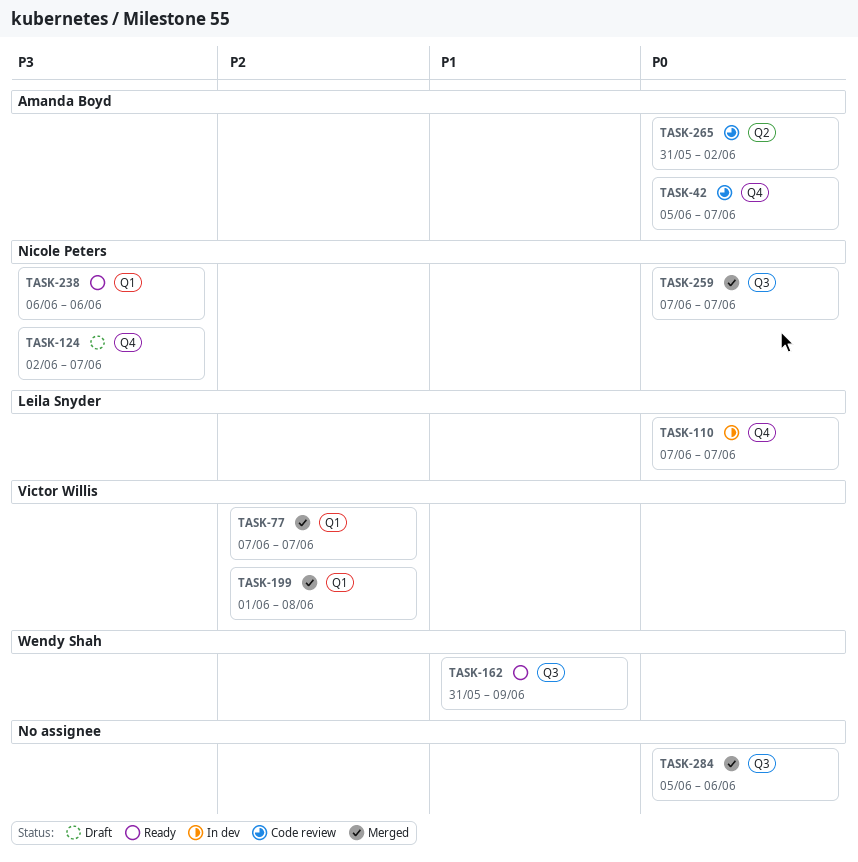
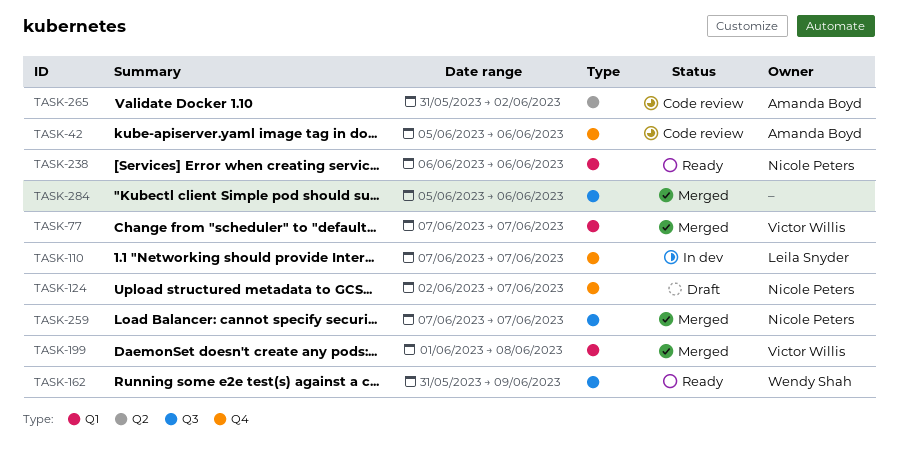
TASK-42, due: Jun 7 -> Jun 6

